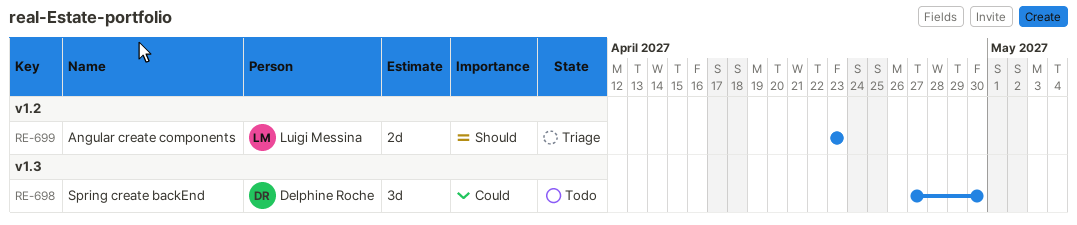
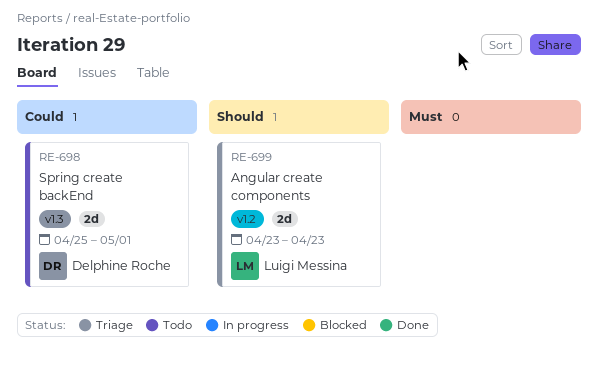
RE-698, estimate: 3d -> 2d
RE-698, start: Apr 27 -> Apr 25
RE-698, due: Apr 30 -> May 1

